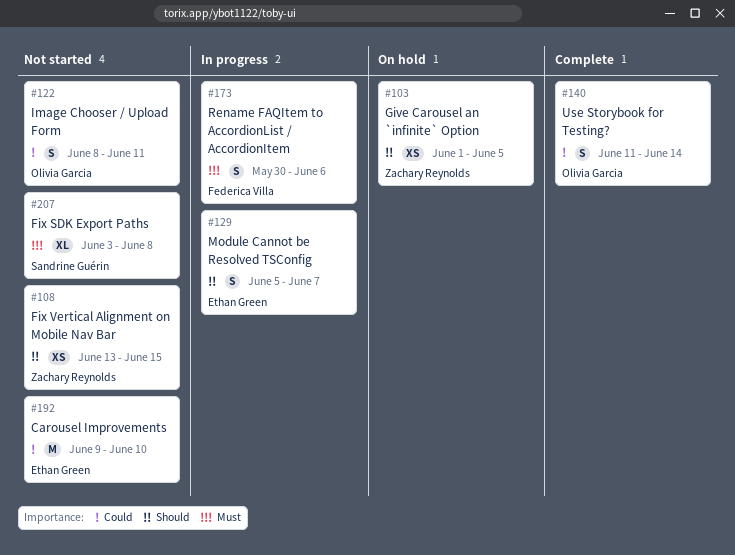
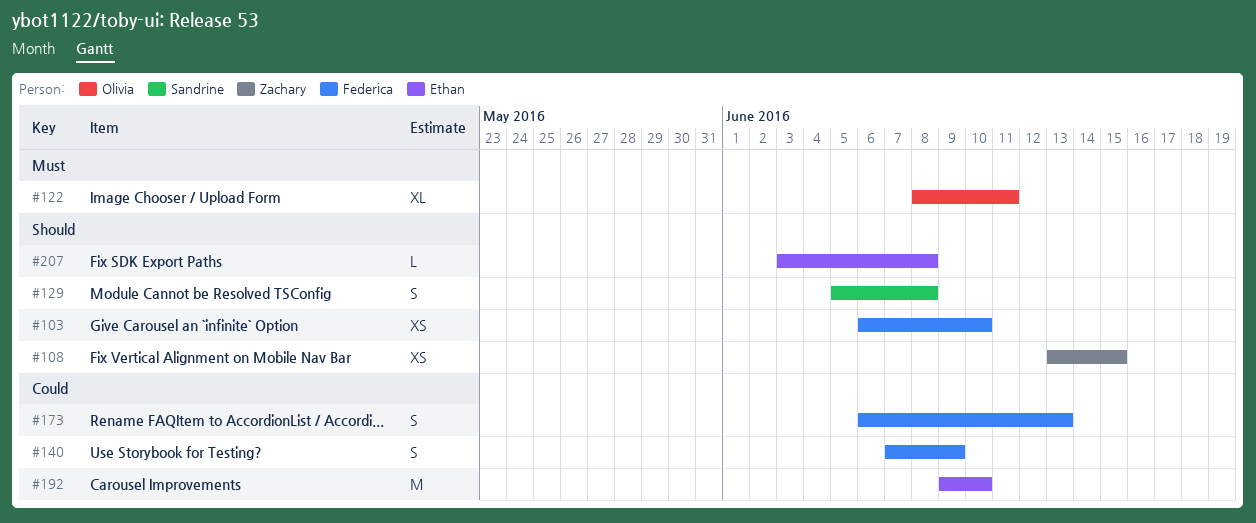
#103, owner: Zachary Reynolds -> Federica Villa
#103, start: Jun 1 -> Jun 6
#103, due: Jun 5 -> Jun 10
#122, priority: Could -> Must
#122, estimate: S -> XL
#129, owner: Ethan Green -> Sandrine Guérin
#129, due: Jun 7 -> Jun 8
#140, owner: Olivia Garcia -> Federica Villa
#140, start: Jun 11 -> Jun 7
#140, due: Jun 14 -> Jun 9
#173, priority: Must -> Could
#173, start: May 30 -> Jun 6
#173, due: Jun 6 -> Jun 13
#207, owner: Sandrine Guérin -> Ethan Green
#207, priority: Must -> Should
#207, estimate: XL -> L

